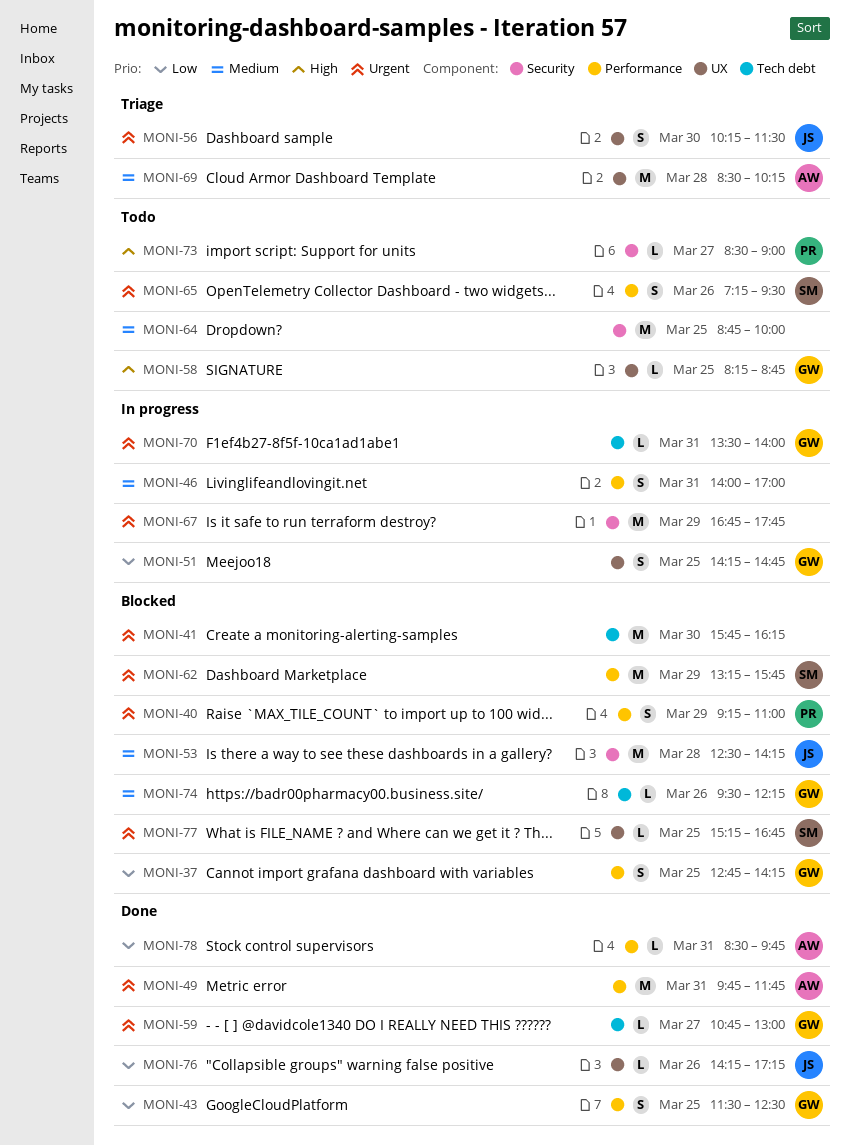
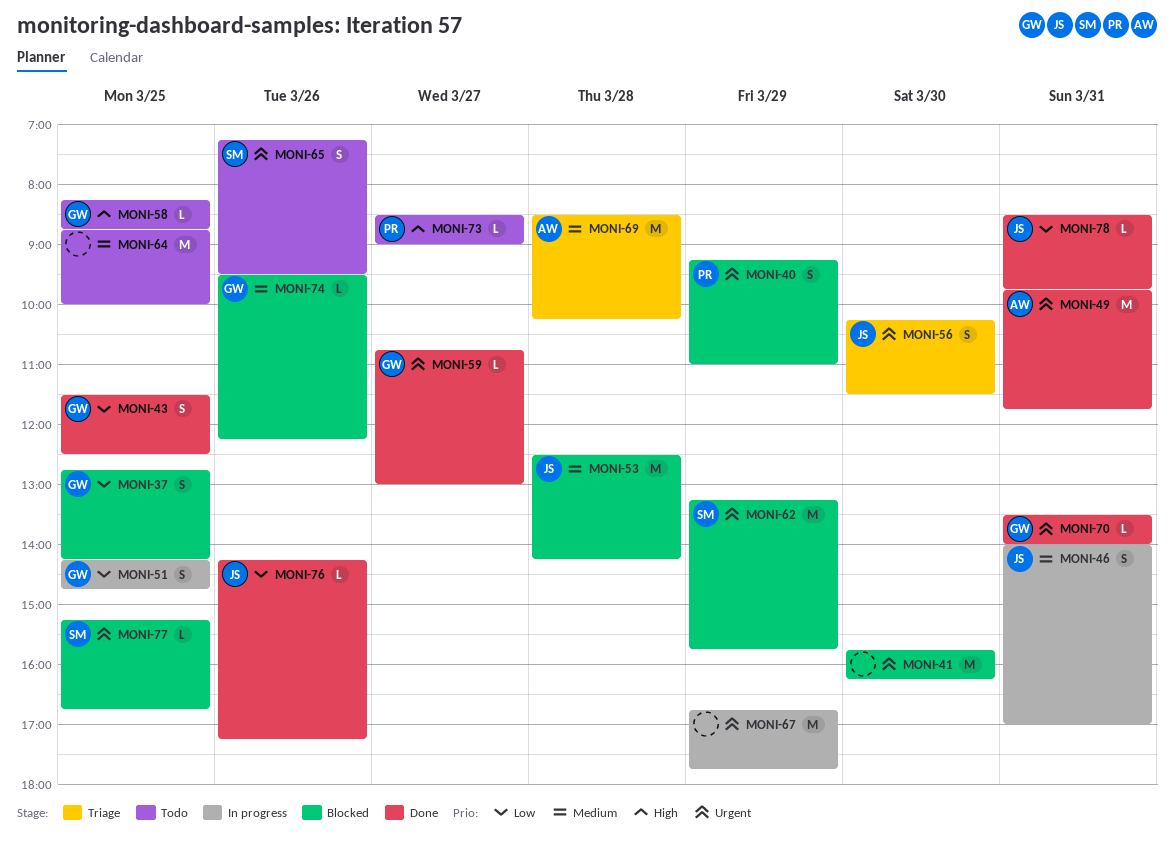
MONI-46, owner: none -> JS
MONI-70, status: In progress -> Done
MONI-78, owner: AW -> JS

